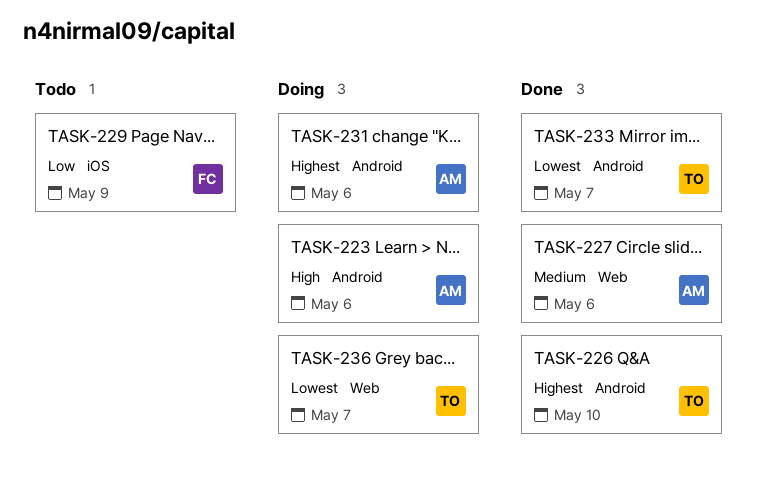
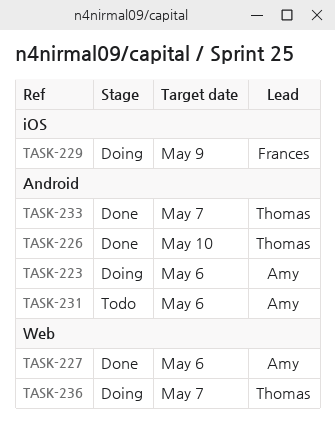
TASK-229, status: Todo -> Doing
TASK-231, status: Doing -> Todo

